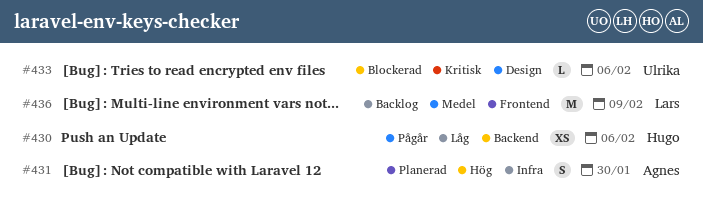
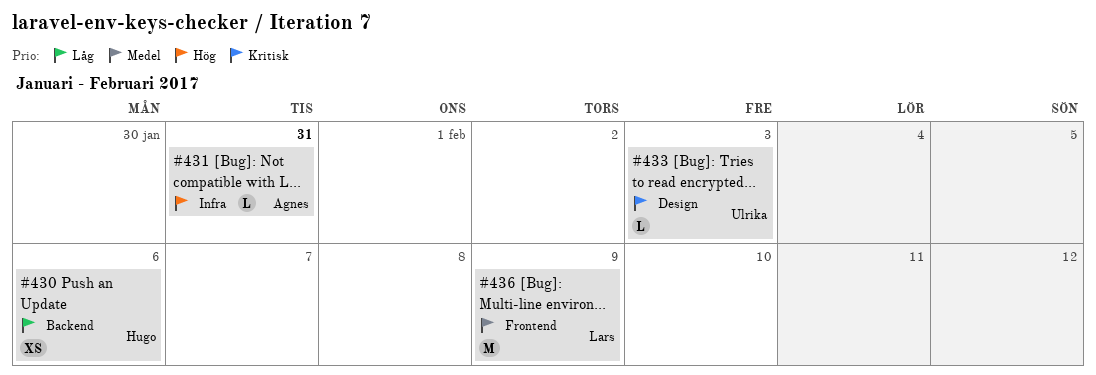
#431, estimate: S -> L
#431, due: Jan 30 -> Jan 31
#433, due: Feb 6 -> Feb 3

